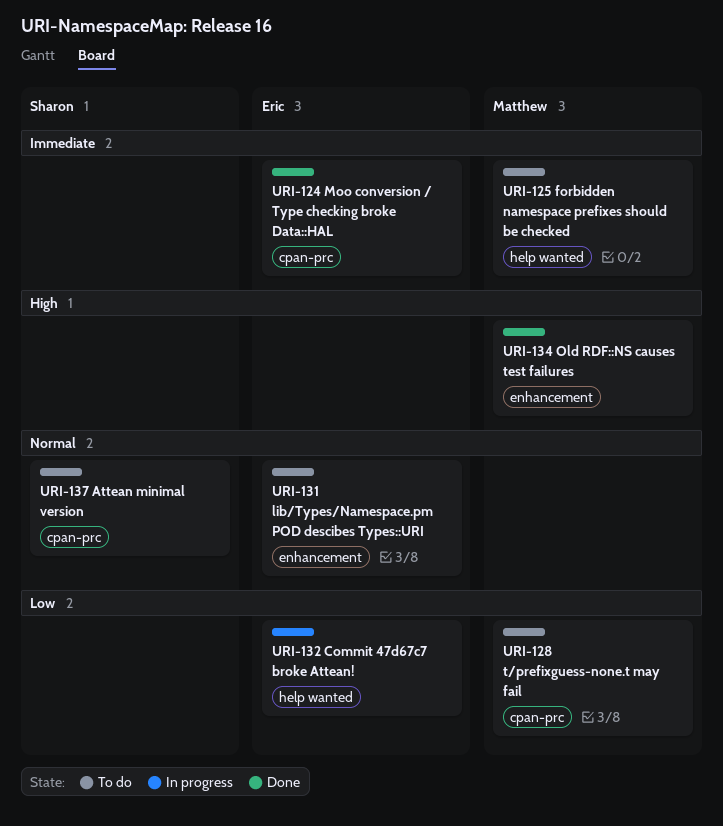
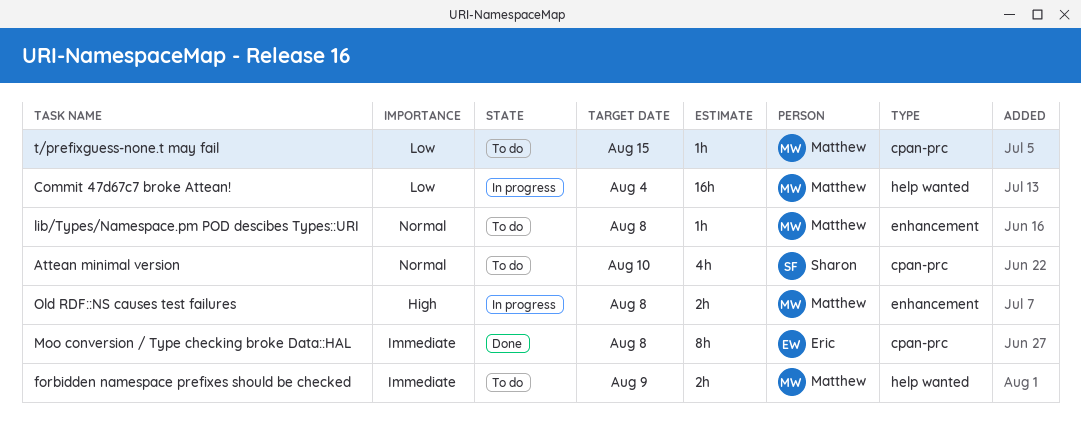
Commit 47d67c7 broke Attean!, owner: Eric -> Matthew
lib/Types/Namespace.pm POD descibes Types::URI, owner: Eric -> Matthew
Old RDF::NS causes test failures, status: Done -> In progress

